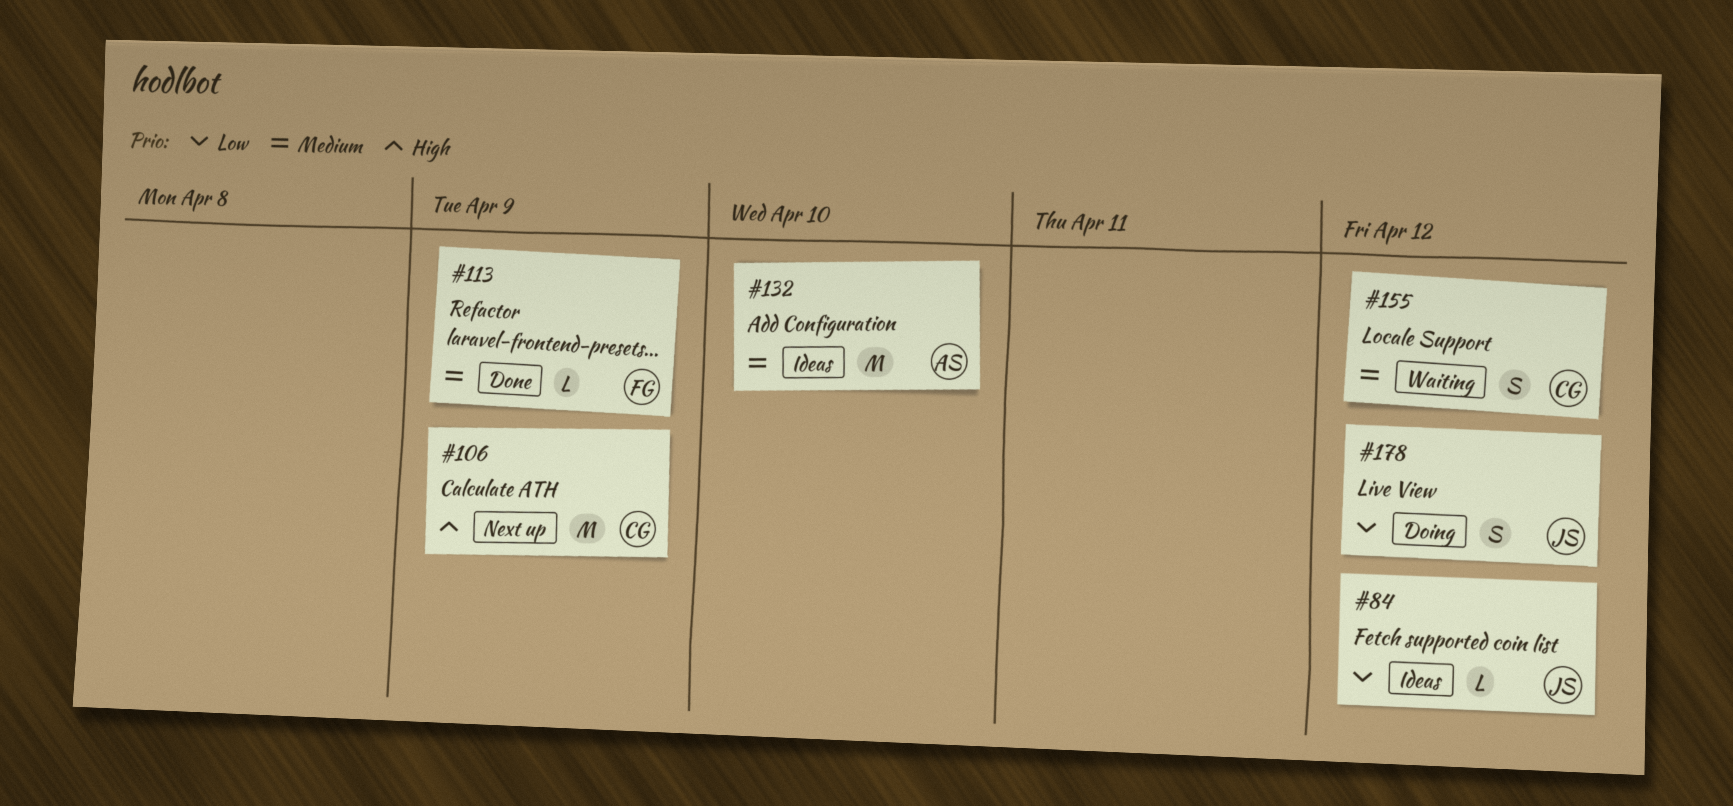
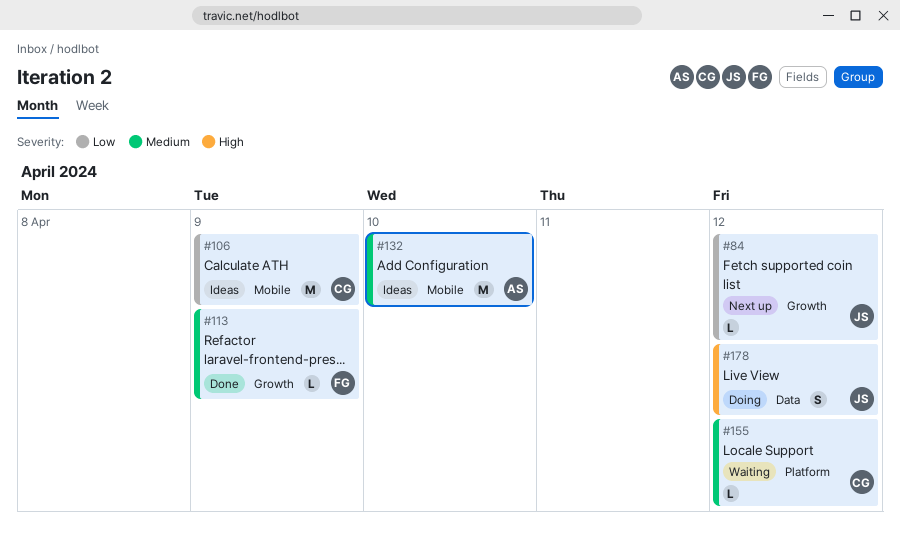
#84, status: Ideas -> Next up
#106, status: Next up -> Ideas
#106, priority: High -> Low
#155, estimate: S -> L
#178, priority: Low -> High

